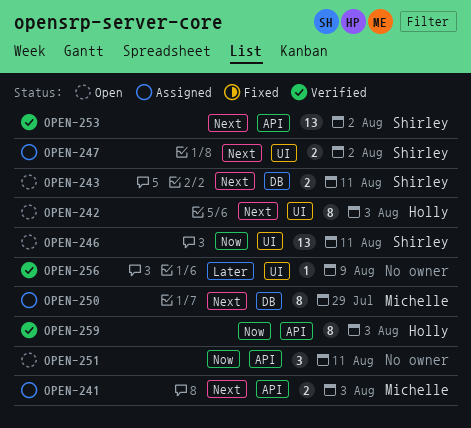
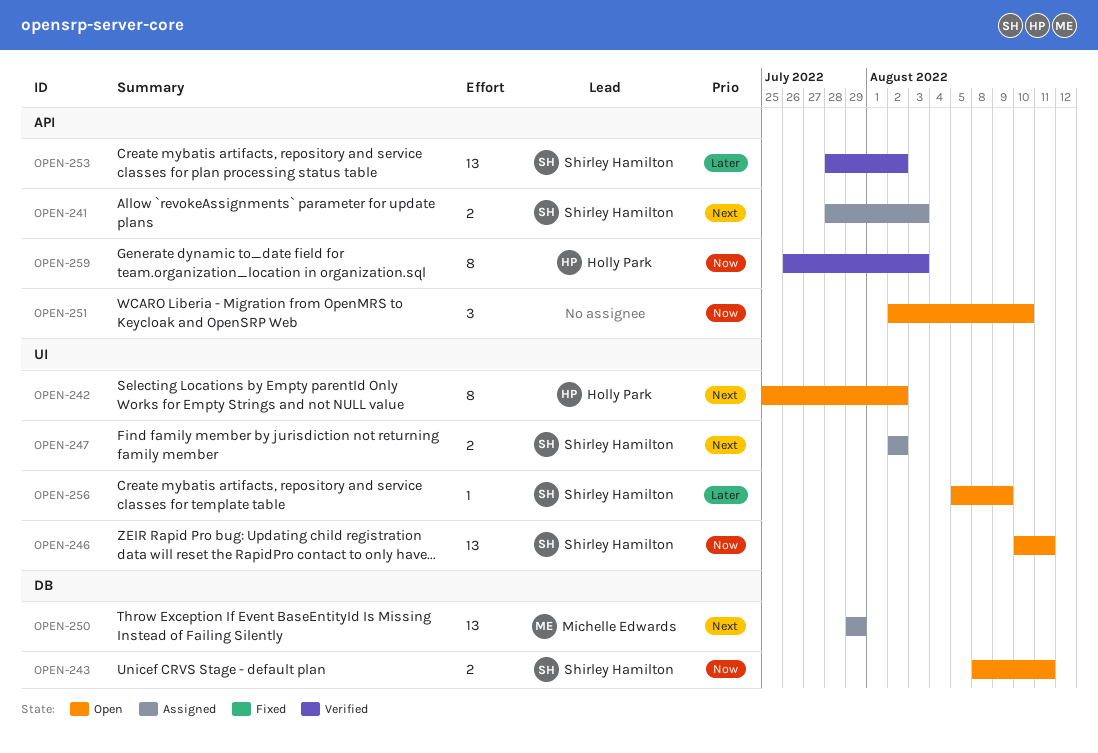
OPEN-241, owner: Michelle Edwards -> Shirley Hamilton
OPEN-242, due: Aug 3 -> Aug 2
OPEN-243, priority: Next -> Now
OPEN-250, estimate: 8 -> 13
OPEN-251, due: Aug 11 -> Aug 10
OPEN-253, priority: Next -> Later
OPEN-256, status: Verified -> Open
OPEN-256, owner: none -> Shirley Hamilton

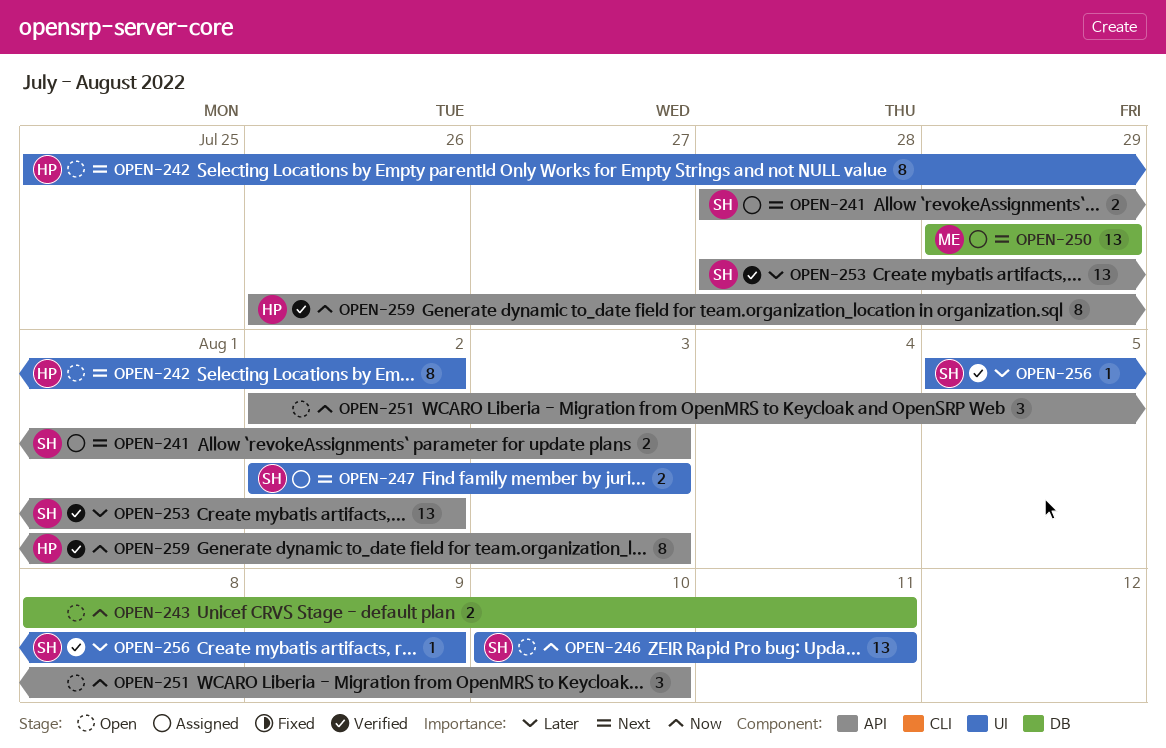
OPEN-243, owner: Shirley Hamilton -> none
OPEN-247, due: Aug 2 -> Aug 3
OPEN-256, status: Open -> Verified

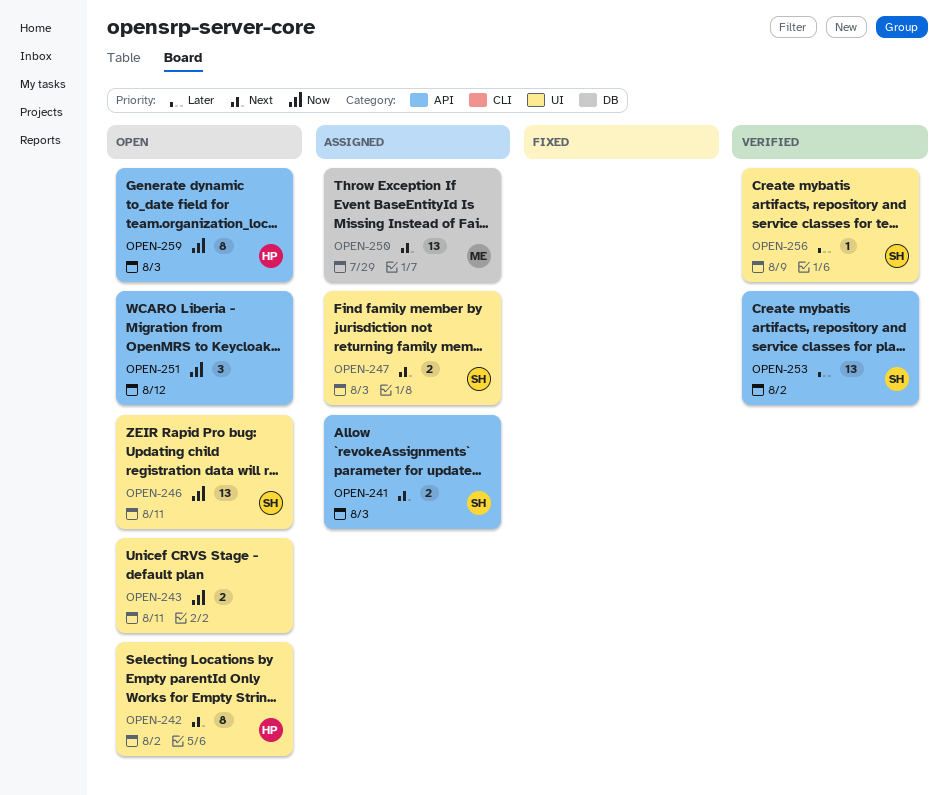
OPEN-243, label: DB -> UI
OPEN-251, due: Aug 10 -> Aug 12
OPEN-259, status: Verified -> Open

